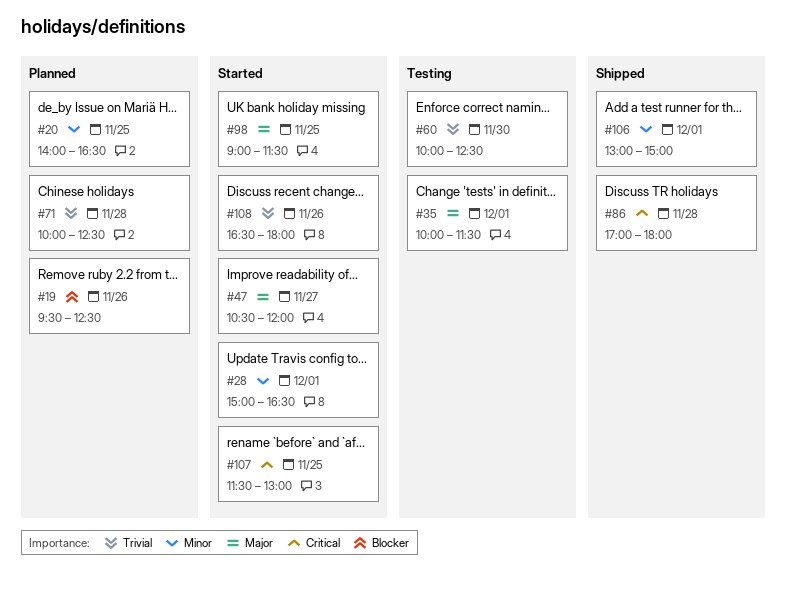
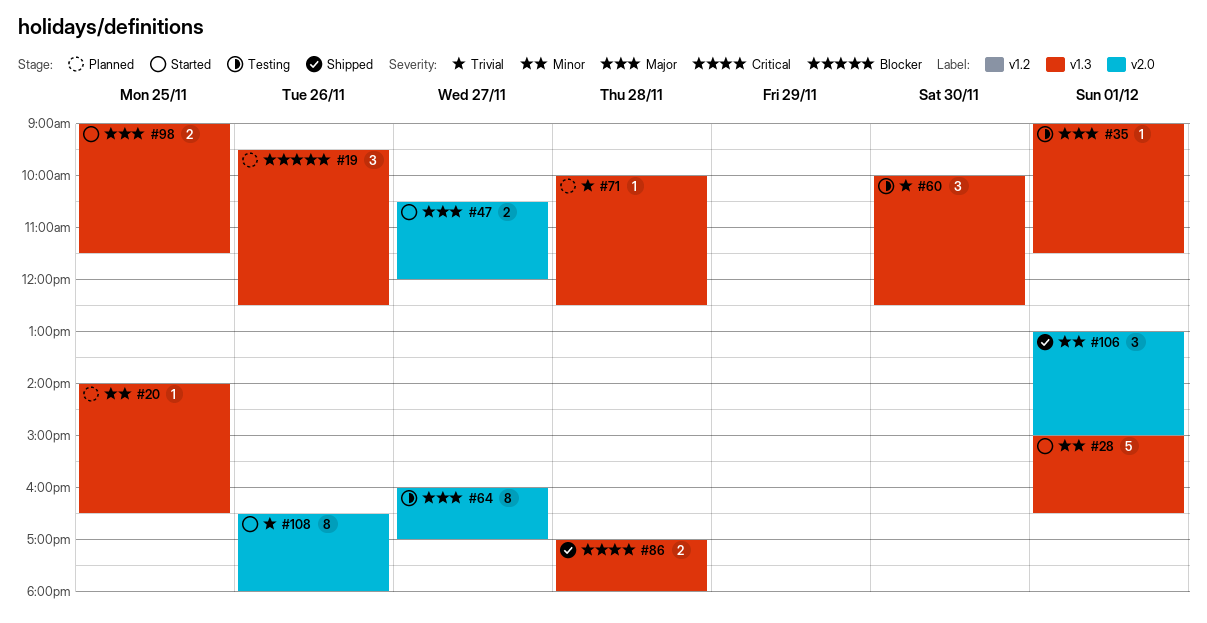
#35, begins: 10:00 -> 09:00
#64: none -> present
#107: present -> none

